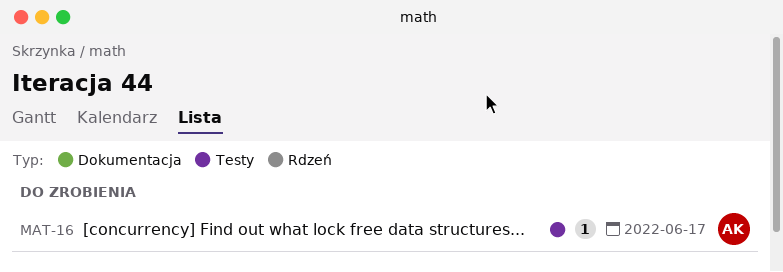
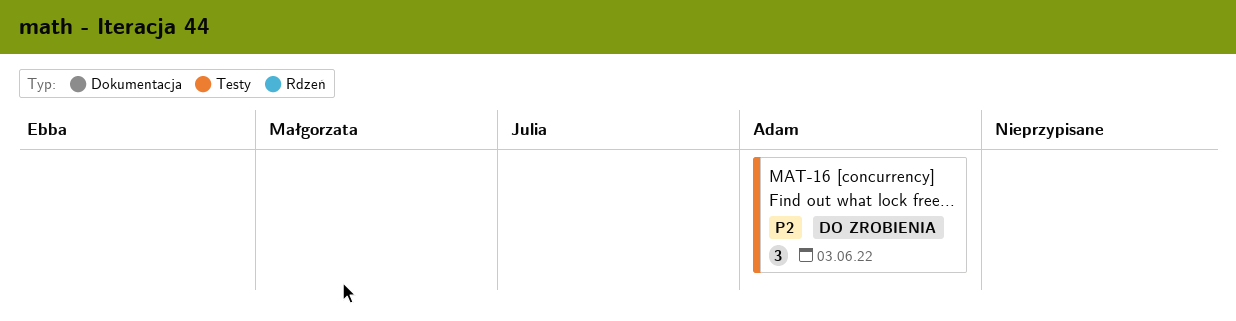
MAT-16, estimate: 1 -> 3
MAT-16, due: Jun 17 -> Jun 3

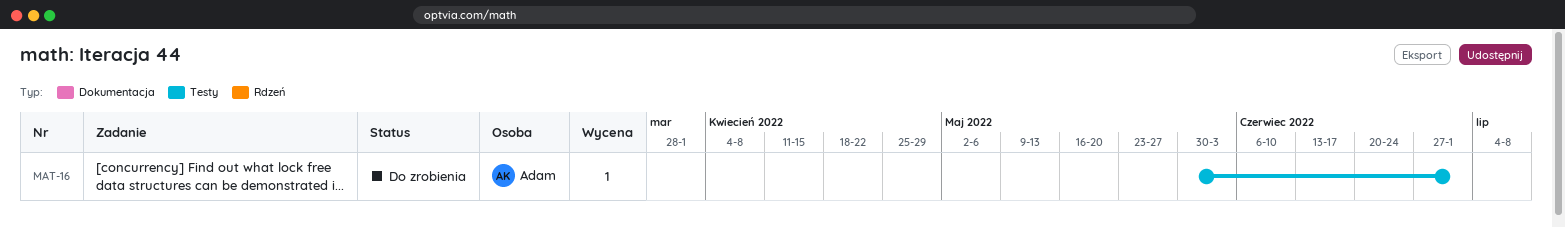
MAT-16, estimate: 3 -> 1
MAT-16, due: Jun 3 -> Jul 1

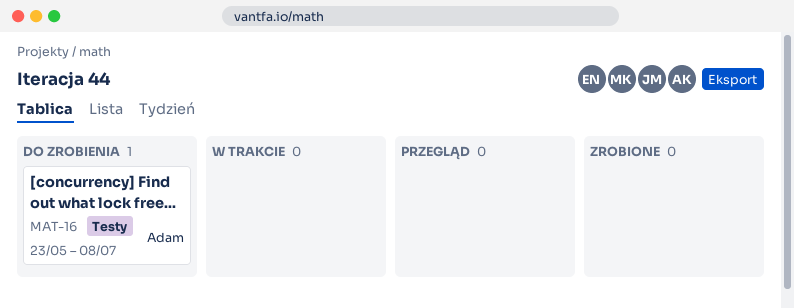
MAT-16, start: May 30 -> May 23
MAT-16, due: Jul 1 -> Jul 8

